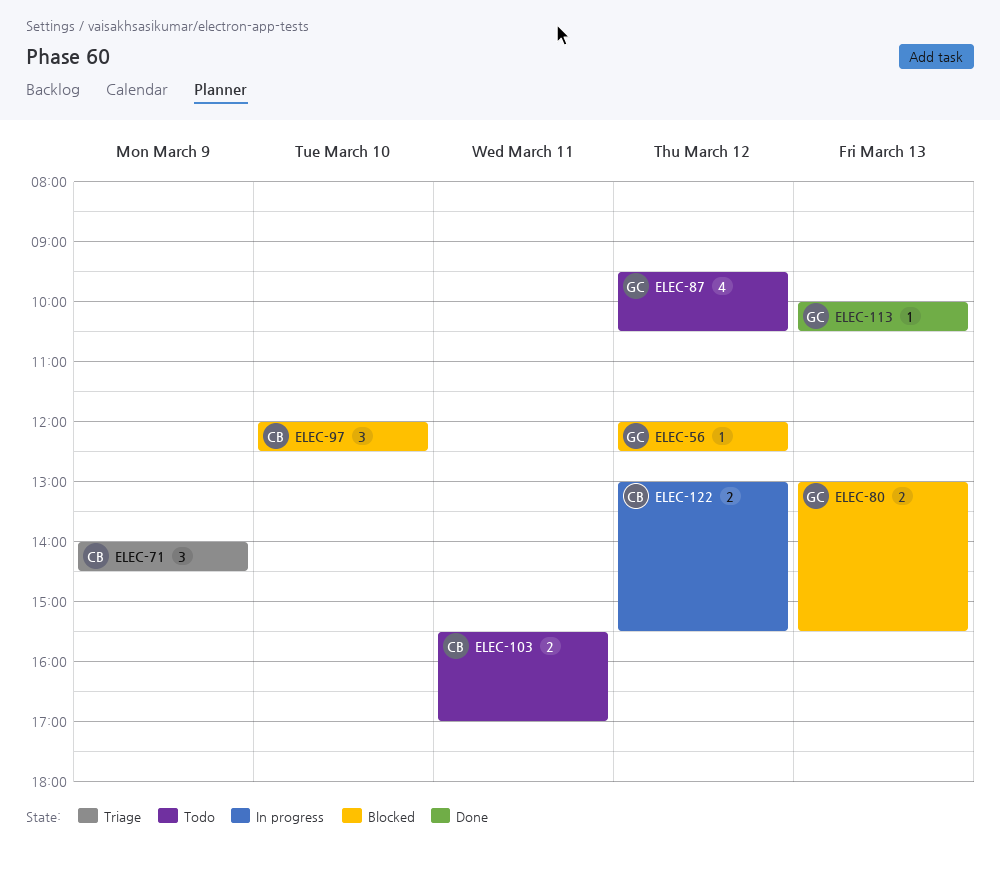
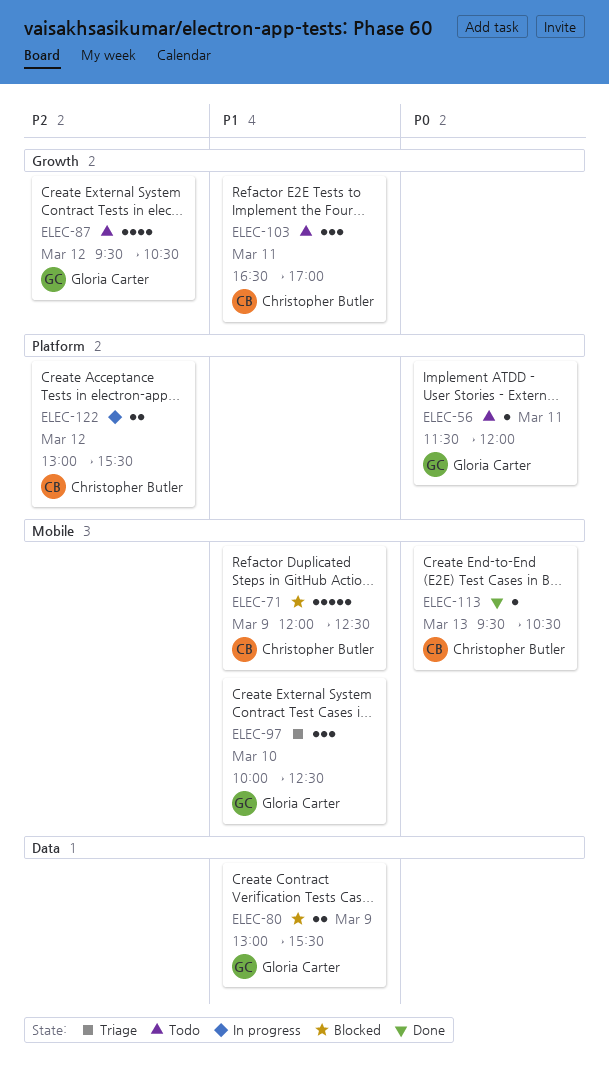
ELEC-56, status: Blocked -> Todo
ELEC-56, day: Mar 12 -> Mar 11
ELEC-56, begins: 12:00 -> 11:30
ELEC-56, ends: 12:30 -> 12:00
ELEC-71, status: Triage -> Blocked
ELEC-71, estimate: 3 -> 5
ELEC-71, begins: 14:00 -> 12:00
ELEC-71, ends: 14:30 -> 12:30
ELEC-80, day: Mar 13 -> Mar 9
ELEC-97, status: Blocked -> Triage
ELEC-97, owner: Christopher Butler -> Gloria Carter
ELEC-97, begins: 12:00 -> 10:00
ELEC-103, estimate: 2 -> 3
ELEC-103, begins: 15:30 -> 16:30
ELEC-113, owner: Gloria Carter -> Christopher Butler
ELEC-113, begins: 10:00 -> 09:30

